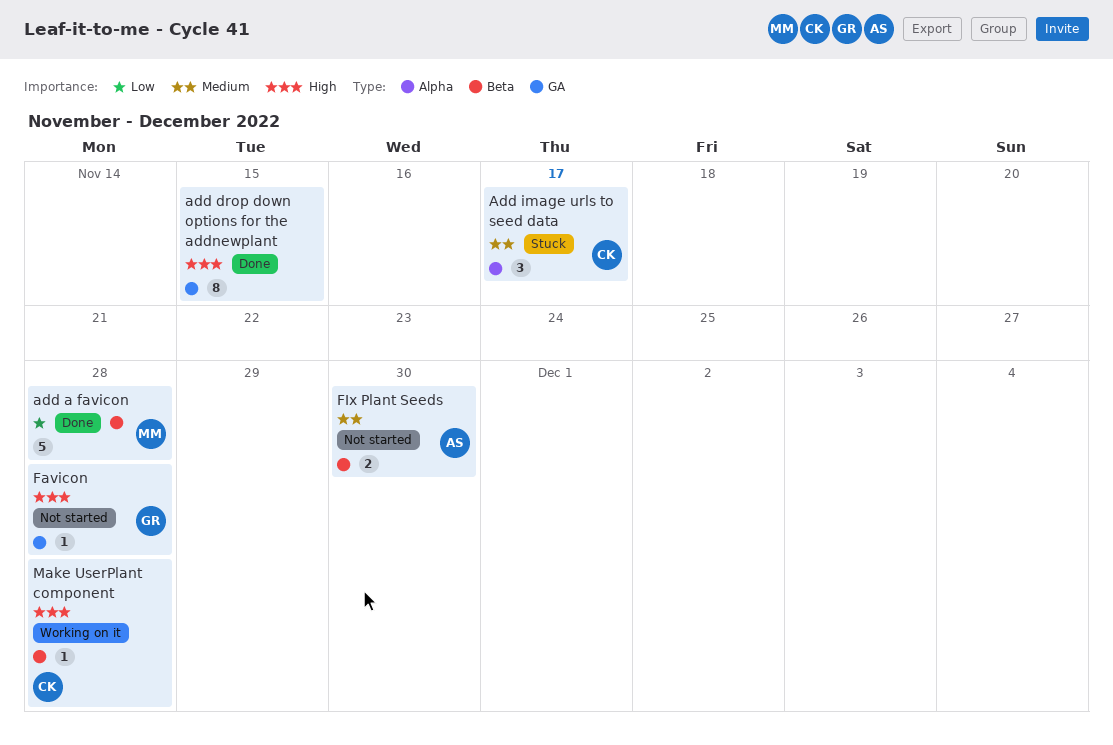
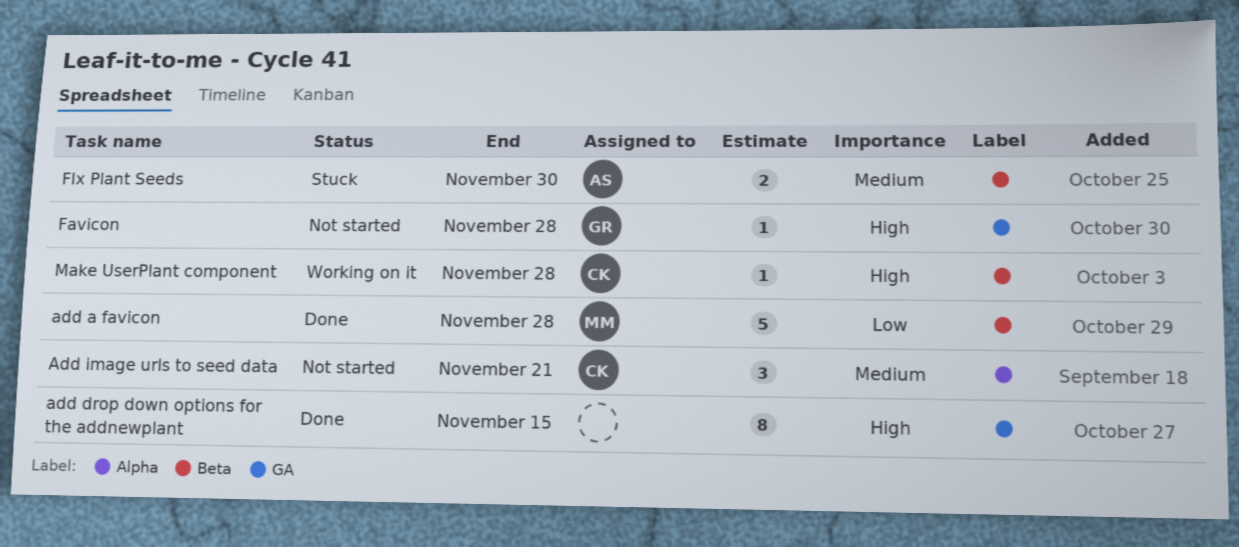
Add image urls to seed data, status: Stuck -> Not started
Add image urls to seed data, due: Nov 17 -> Nov 21
FIx Plant Seeds, status: Not started -> Stuck

